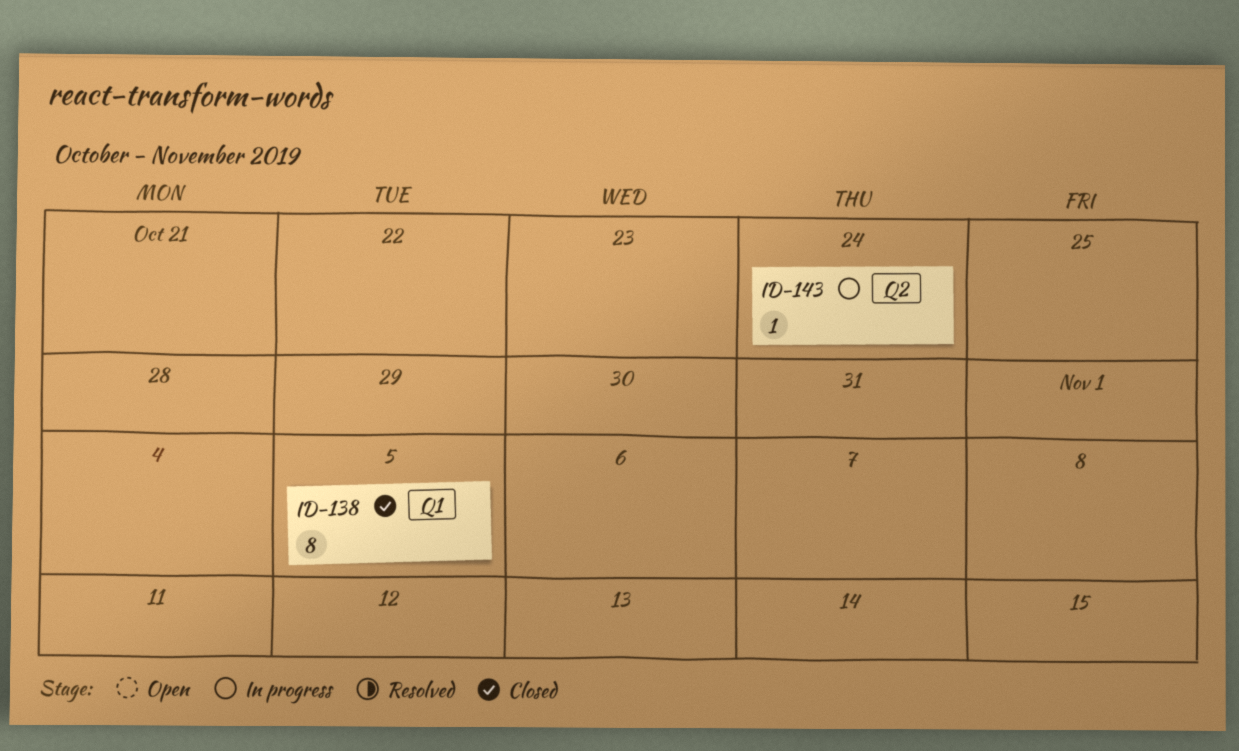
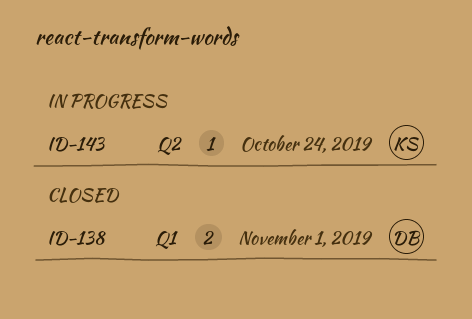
ID-138, estimate: 8 -> 2
ID-138, due: Nov 5 -> Nov 1

